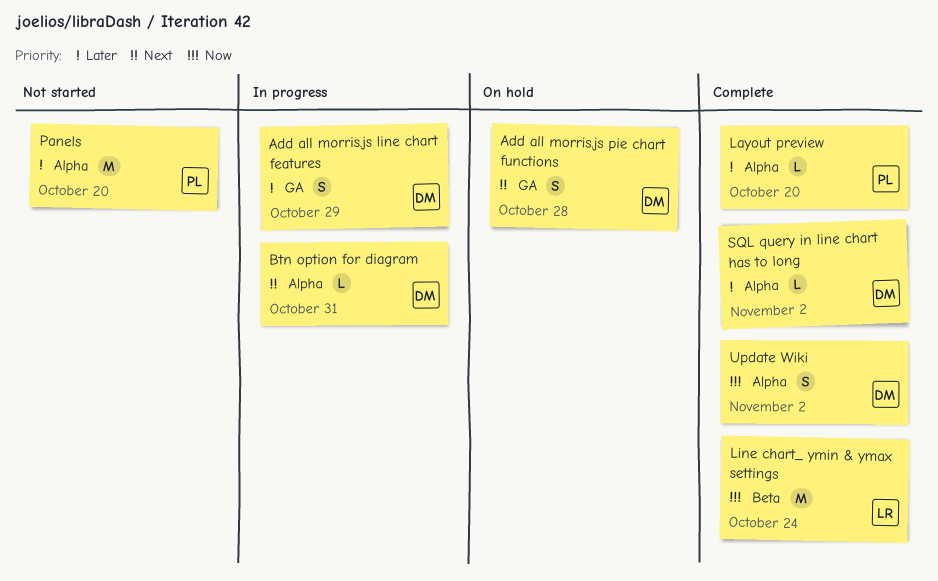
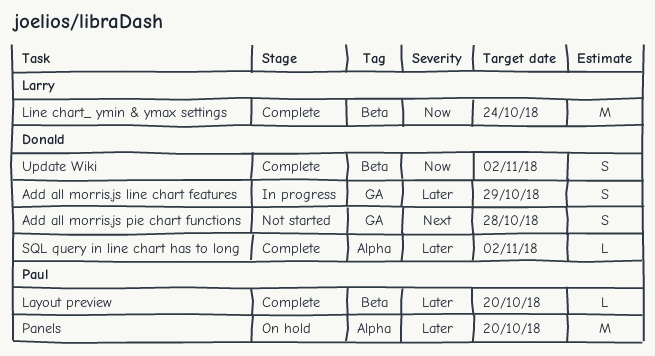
Add all morris.js pie chart functions, status: On hold -> Not started
Btn option for diagram: present -> none
Layout preview, label: Alpha -> Beta
Panels, status: Not started -> On hold
Update Wiki, label: Alpha -> Beta

